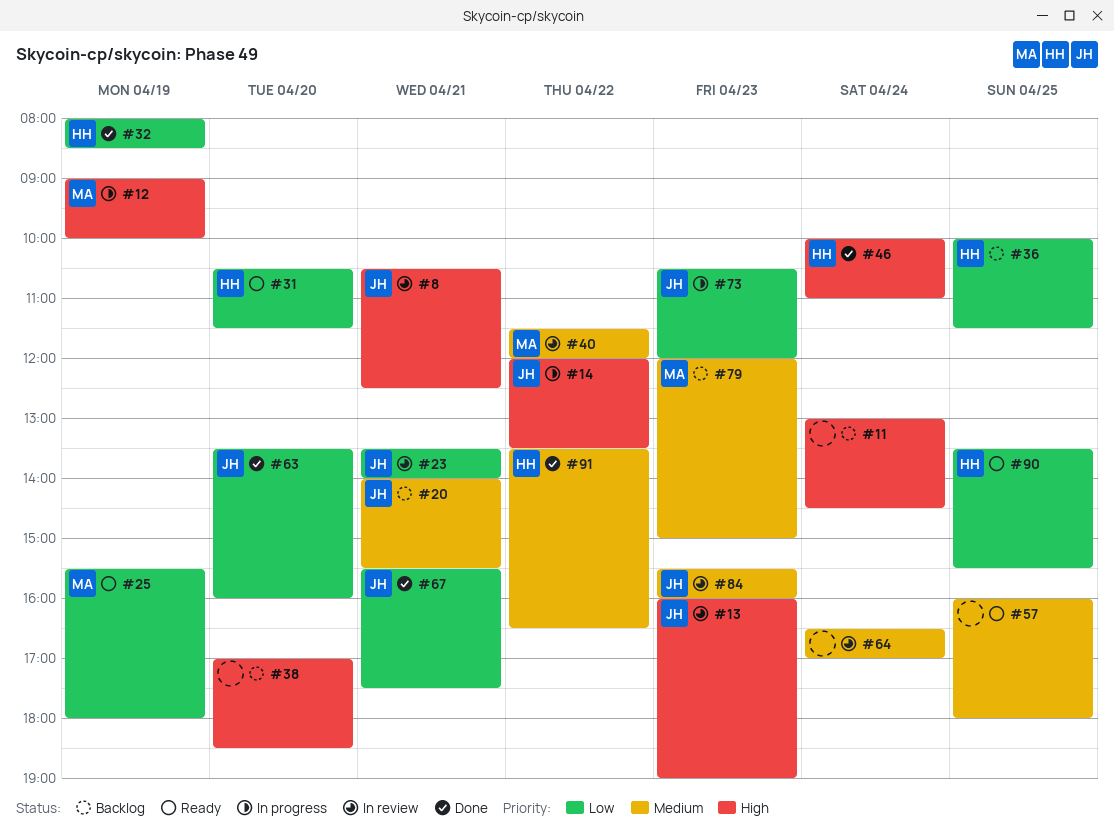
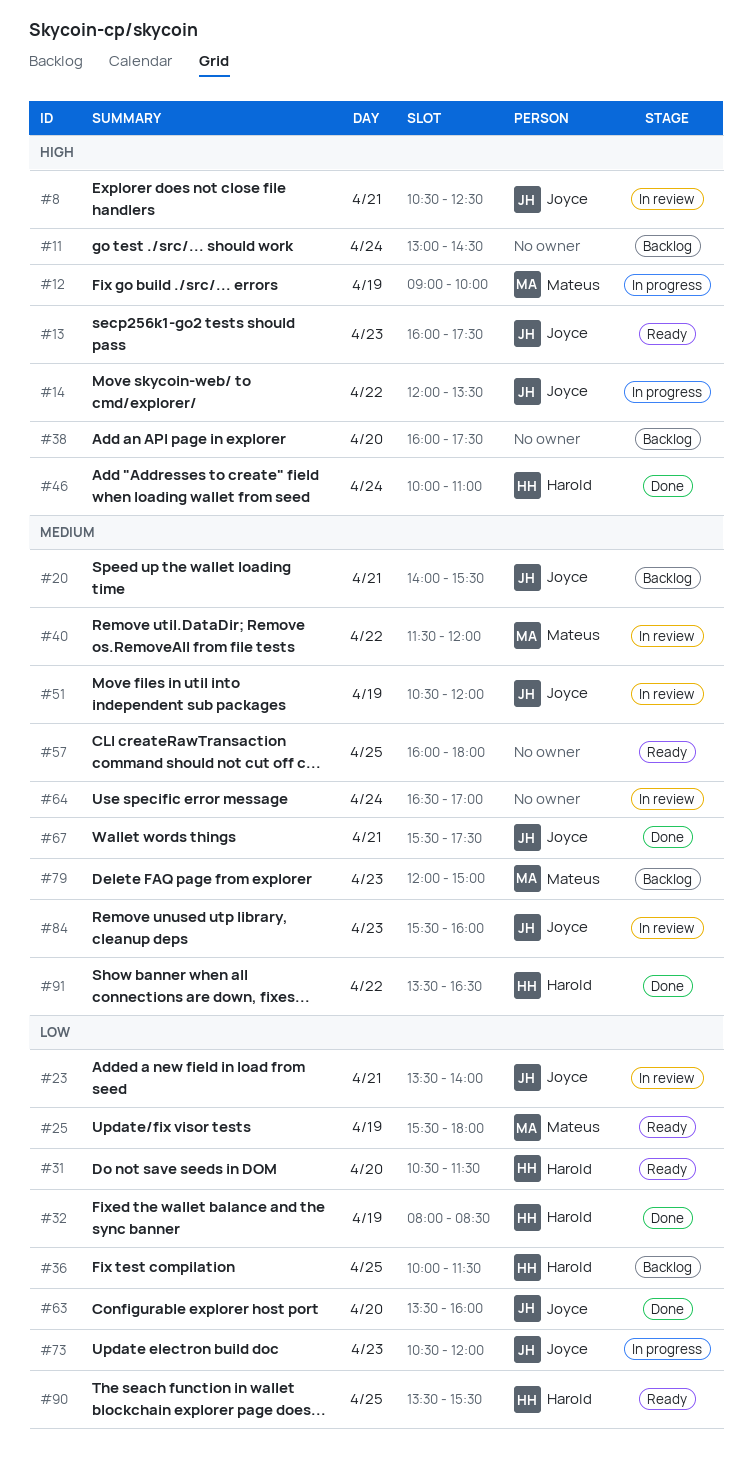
#13, status: In review -> Ready
#13, ends: 19:00 -> 17:30
#38, begins: 17:00 -> 16:00
#38, ends: 18:30 -> 17:30
#51: none -> present
#67, priority: Low -> Medium

